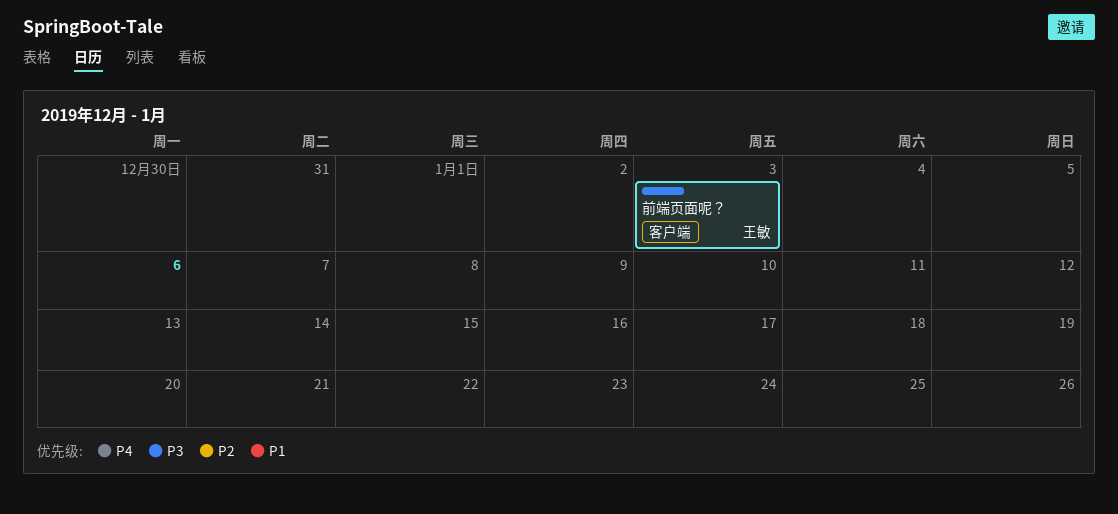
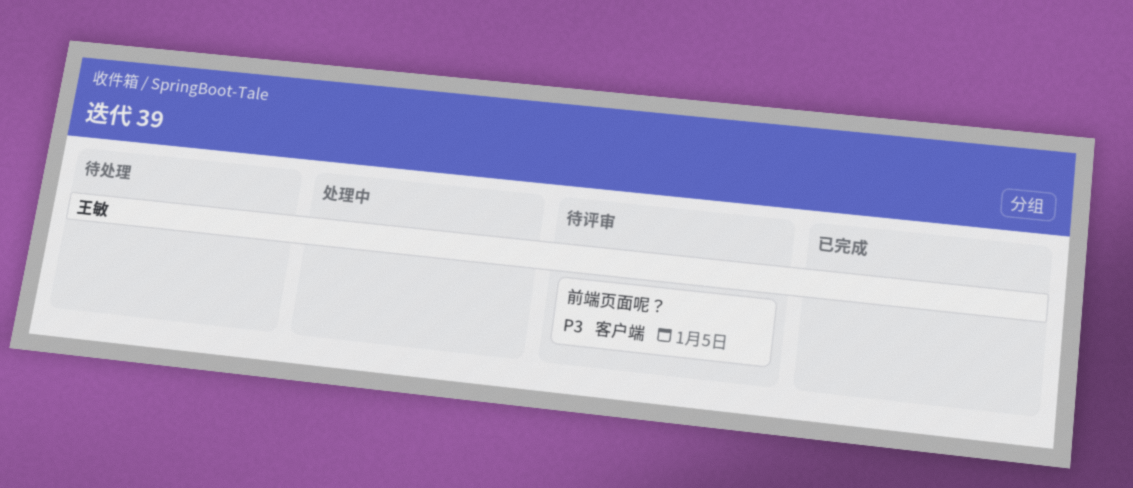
前端页面呢？, due: Jan 3 -> Jan 5

